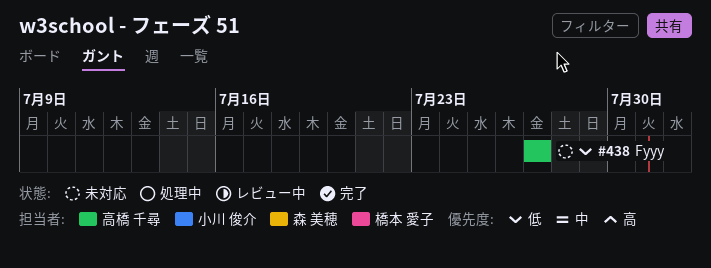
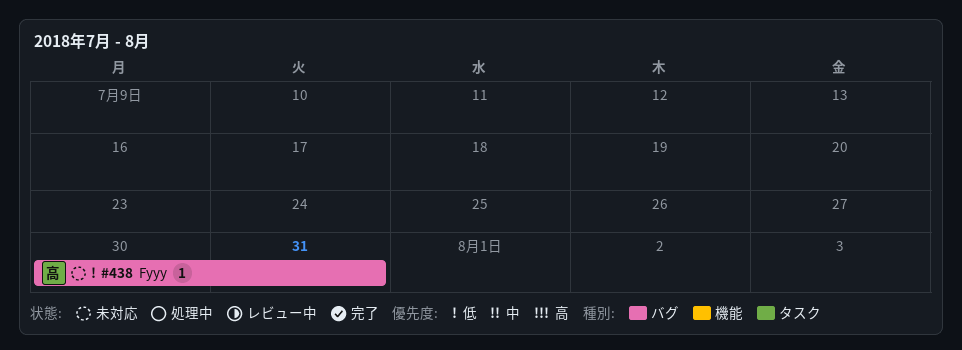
#438, start: Jul 27 -> Jul 30
#438, due: Jul 27 -> Jul 31

